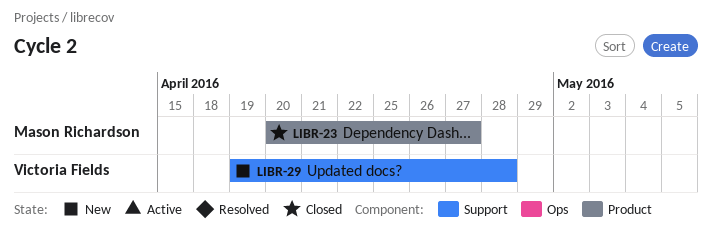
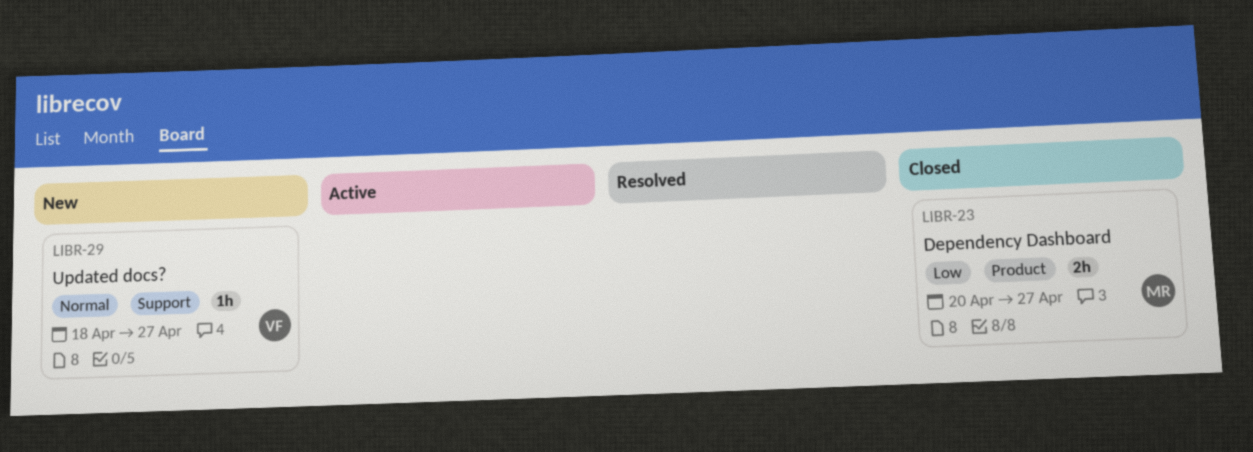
LIBR-29, start: Apr 19 -> Apr 18
LIBR-29, due: Apr 28 -> Apr 27

